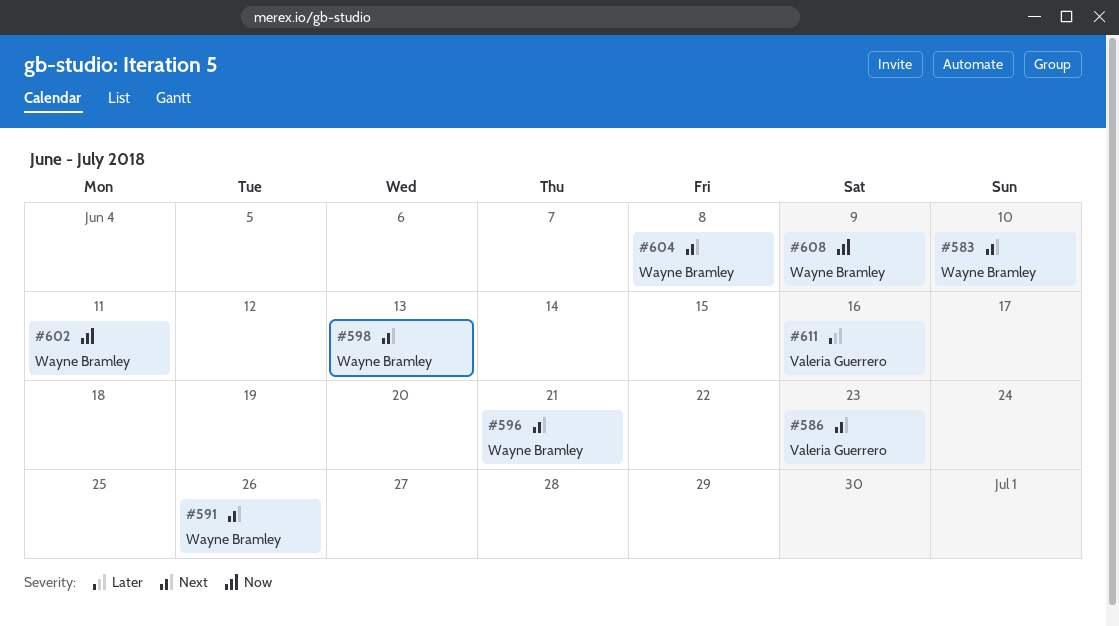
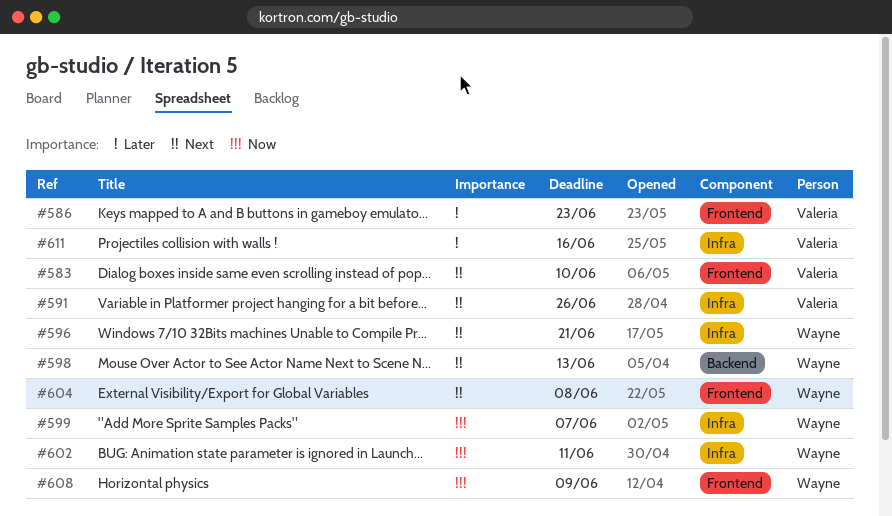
#583, owner: Wayne Bramley -> Valeria Guerrero
#586, priority: Next -> Later
#591, owner: Wayne Bramley -> Valeria Guerrero
#599: none -> present

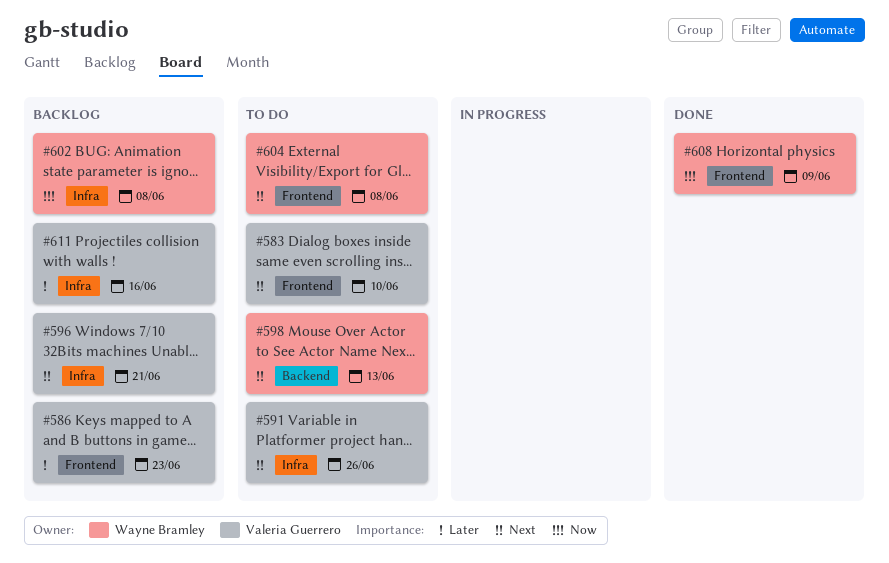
#596, owner: Wayne Bramley -> Valeria Guerrero
#599: present -> none
#602, due: Jun 11 -> Jun 8

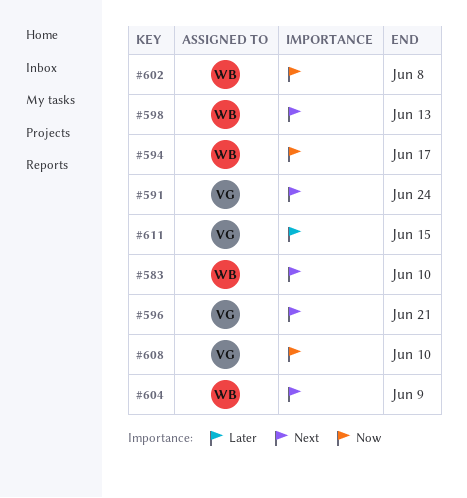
#583, owner: Valeria Guerrero -> Wayne Bramley
#586: present -> none
#591, due: Jun 26 -> Jun 24
#594: none -> present
#604, due: Jun 8 -> Jun 9
#608, owner: Wayne Bramley -> Valeria Guerrero
#608, due: Jun 9 -> Jun 10
#611, due: Jun 16 -> Jun 15

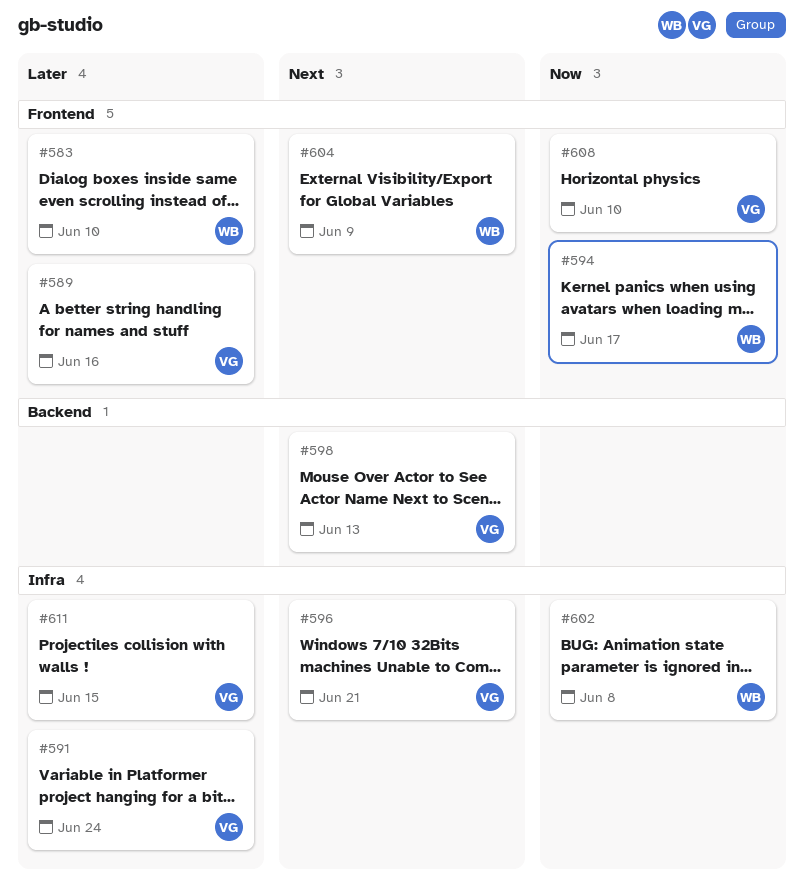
#583, priority: Next -> Later
#589: none -> present
#591, priority: Next -> Later
#598, owner: WB -> VG

